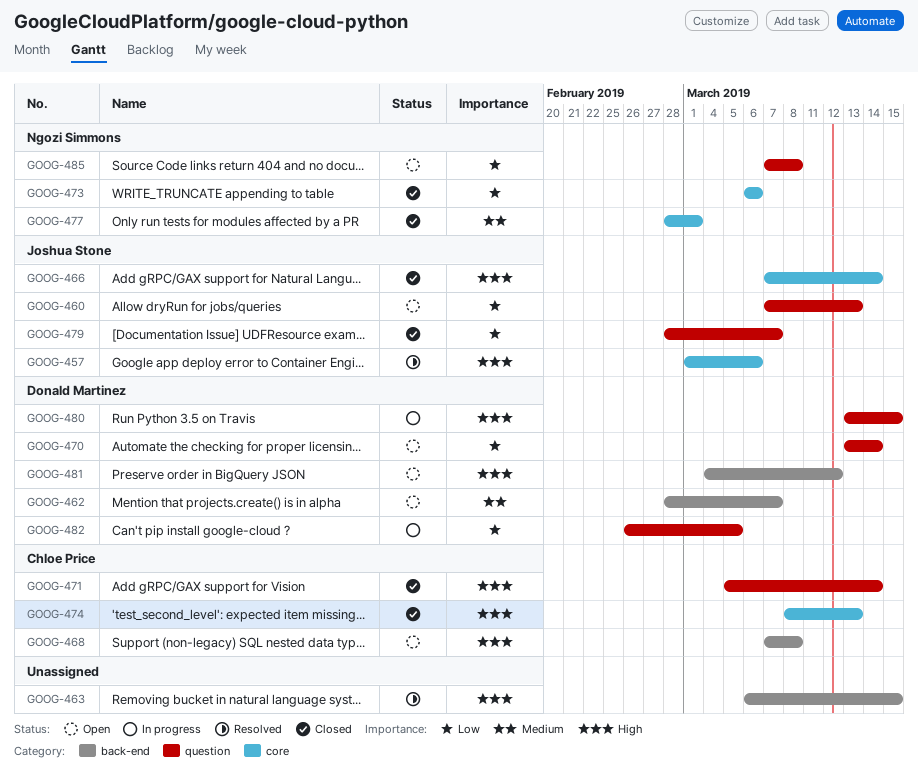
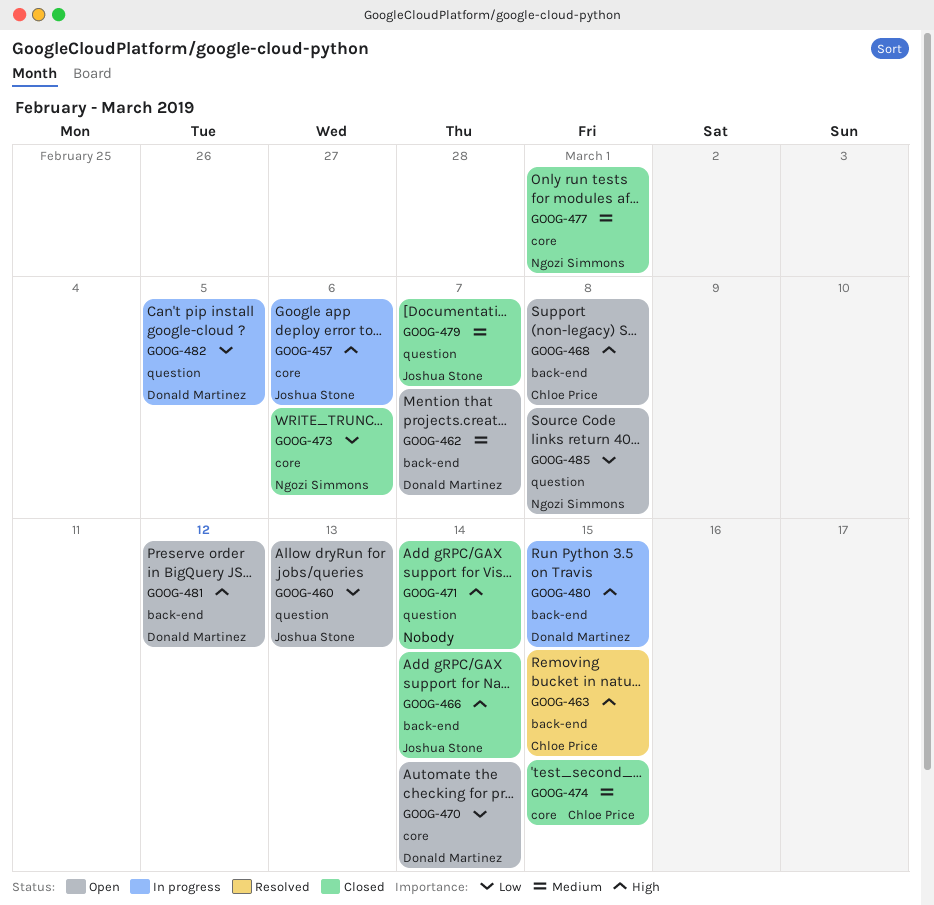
GOOG-457, status: Resolved -> In progress
GOOG-463, owner: none -> Chloe Price
GOOG-466, label: core -> back-end
GOOG-470, label: question -> core
GOOG-471, owner: Chloe Price -> none
GOOG-474, priority: High -> Medium
GOOG-474, due: Mar 13 -> Mar 15
GOOG-479, priority: Low -> Medium
GOOG-480, label: question -> back-end

